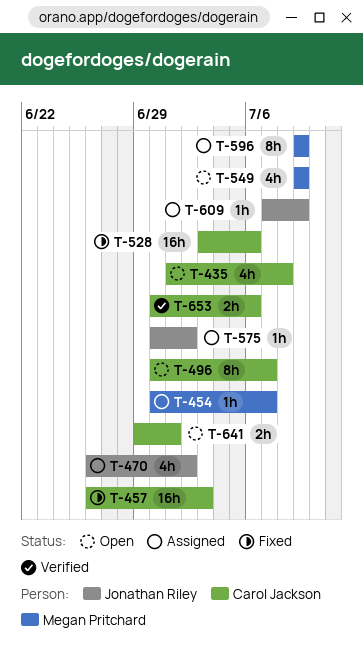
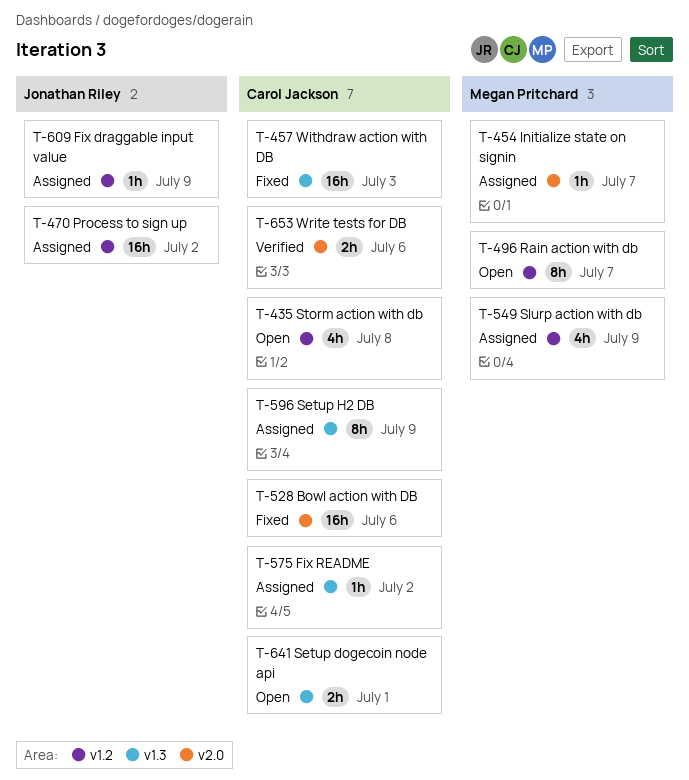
T-470, estimate: 4h -> 16h
T-496, owner: Carol Jackson -> Megan Pritchard
T-549, status: Open -> Assigned
T-575, owner: Jonathan Riley -> Carol Jackson
T-596, owner: Megan Pritchard -> Carol Jackson

